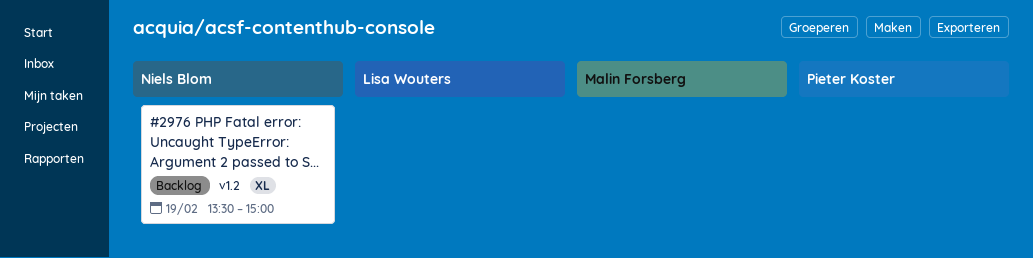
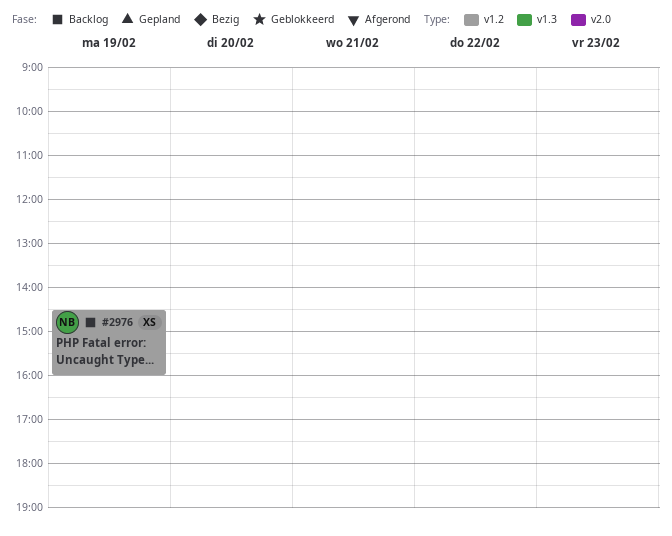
#2976, estimate: XL -> XS
#2976, begins: 13:30 -> 14:30
#2976, ends: 15:00 -> 16:00

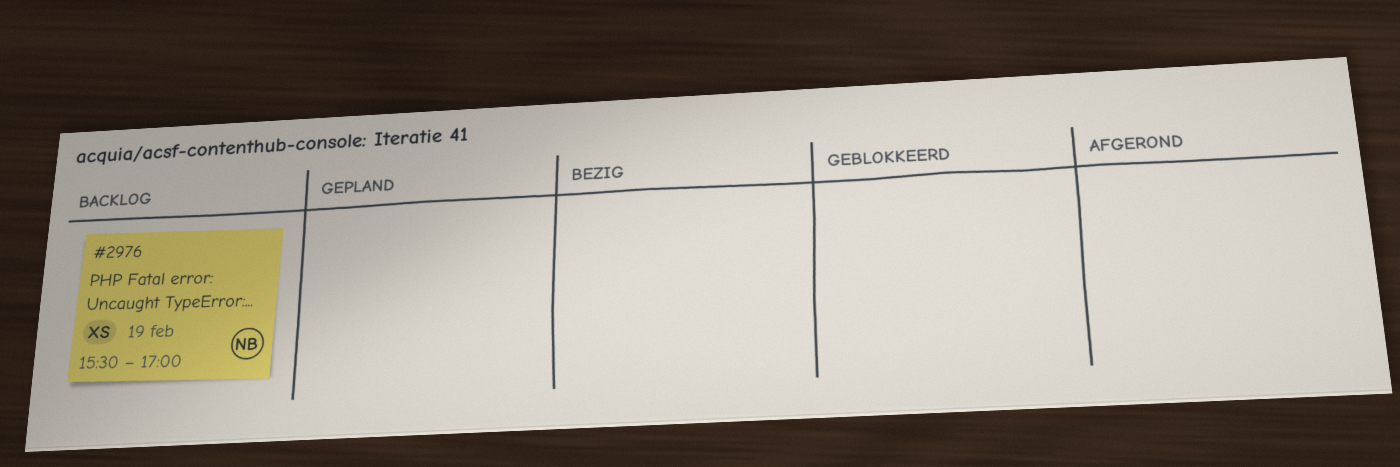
#2976, begins: 14:30 -> 15:30
#2976, ends: 16:00 -> 17:00

